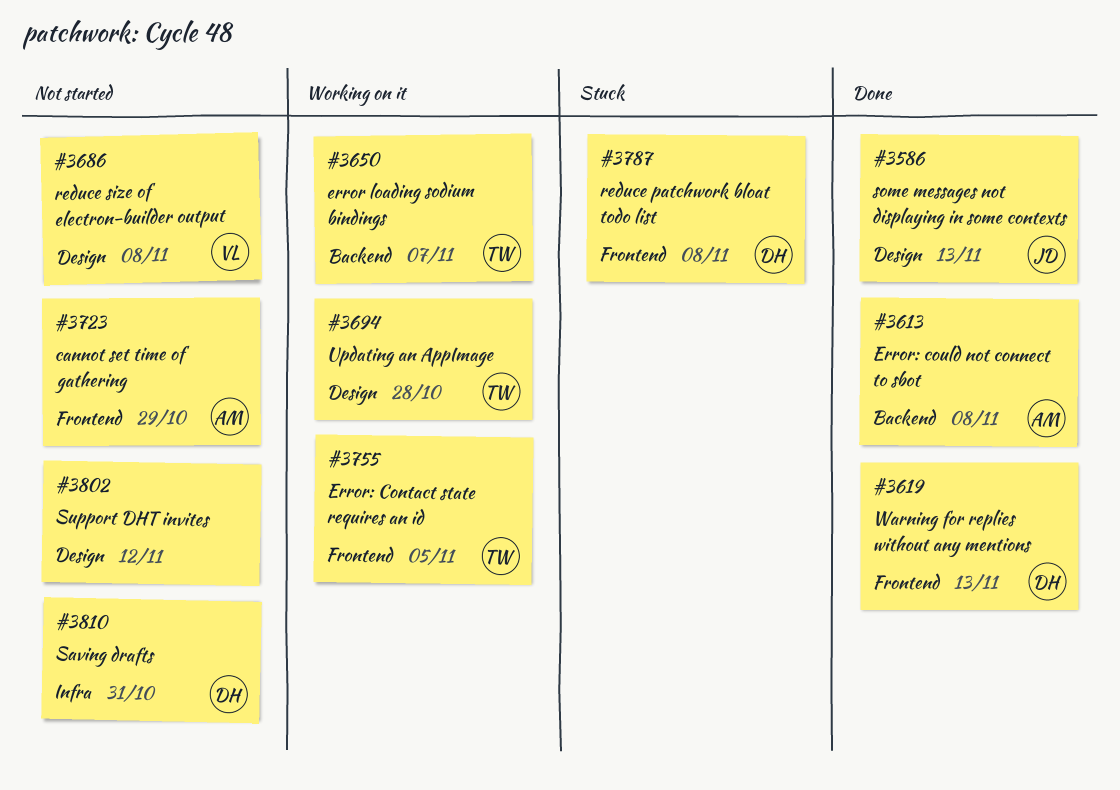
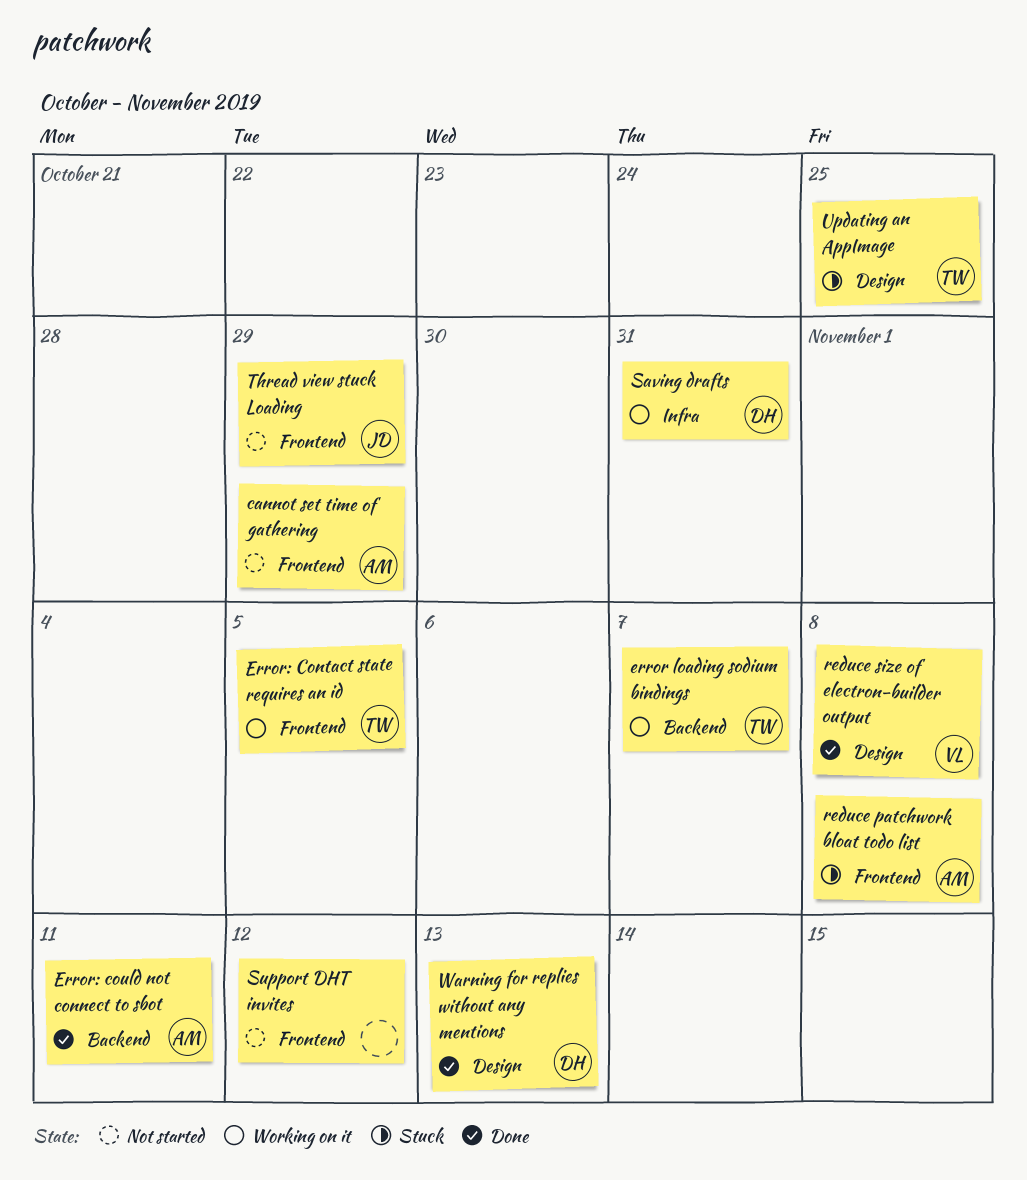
Error: could not connect to sbot, due: Nov 8 -> Nov 11
reduce patchwork bloat todo list, owner: DH -> AM
reduce size of electron-builder output, status: Not started -> Done
Saving drafts, status: Not started -> Working on it
some messages not displaying in some contexts: present -> none
Support DHT invites, label: Design -> Frontend
Thread view stuck Loading: none -> present
Updating an AppImage, status: Working on it -> Stuck
Updating an AppImage, due: Oct 28 -> Oct 25
Warning for replies without any mentions, label: Frontend -> Design

